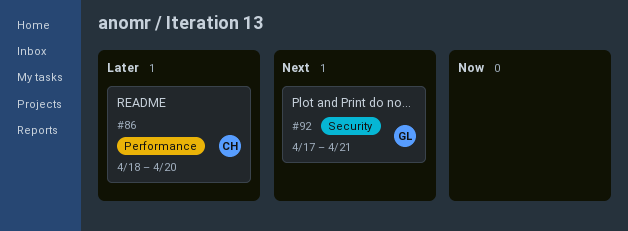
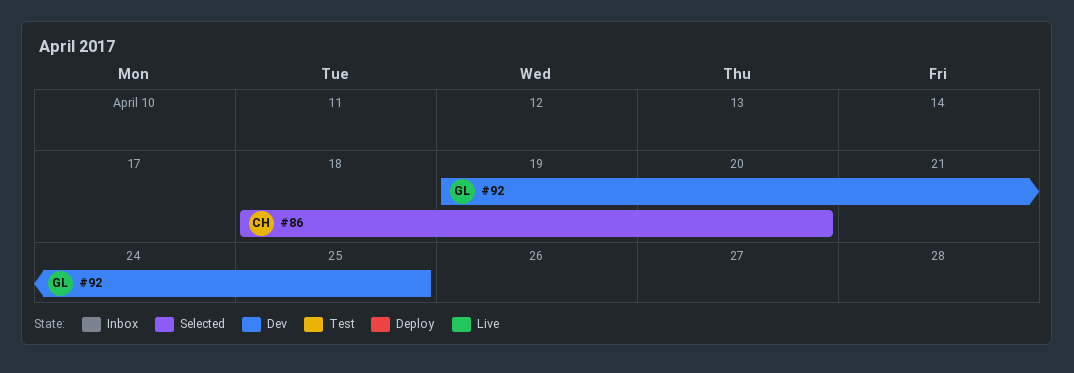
#92, start: Apr 17 -> Apr 19
#92, due: Apr 21 -> Apr 25

